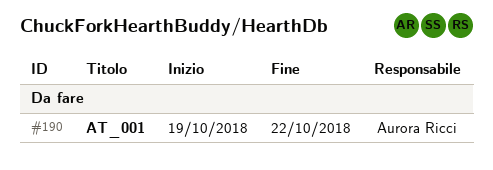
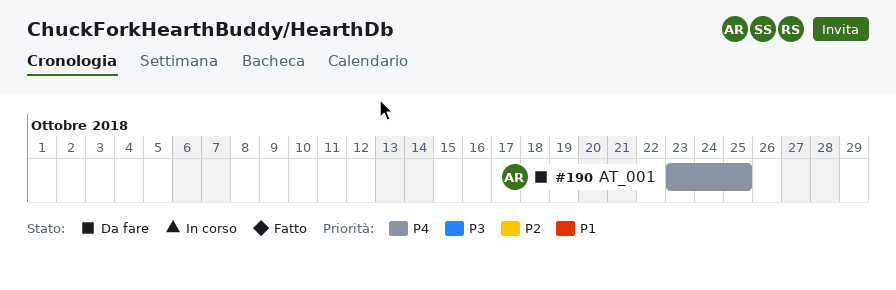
#190, start: Oct 19 -> Oct 23
#190, due: Oct 22 -> Oct 25

